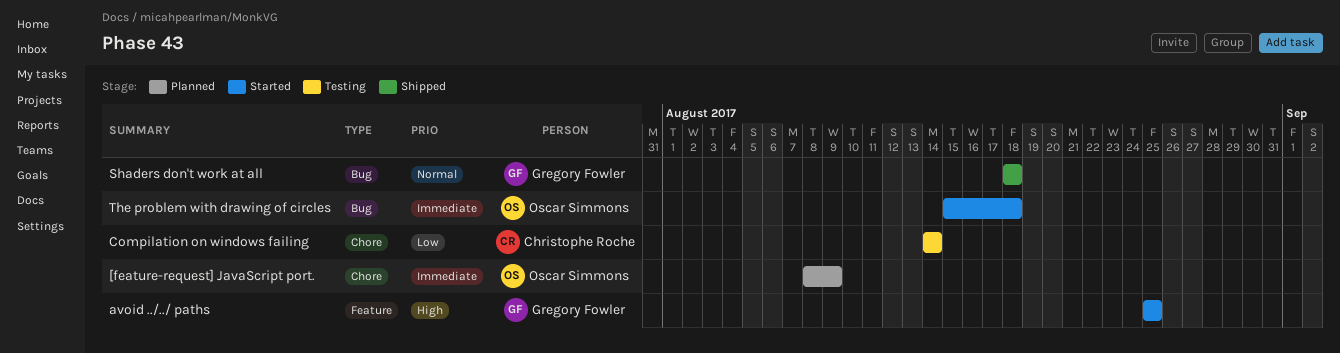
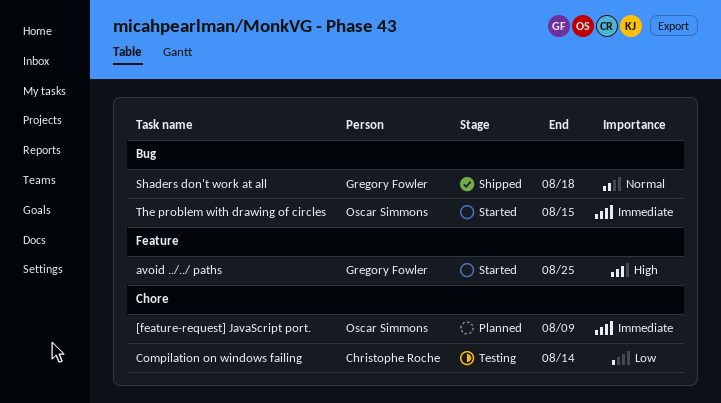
The problem with drawing of circles, due: Aug 18 -> Aug 15

